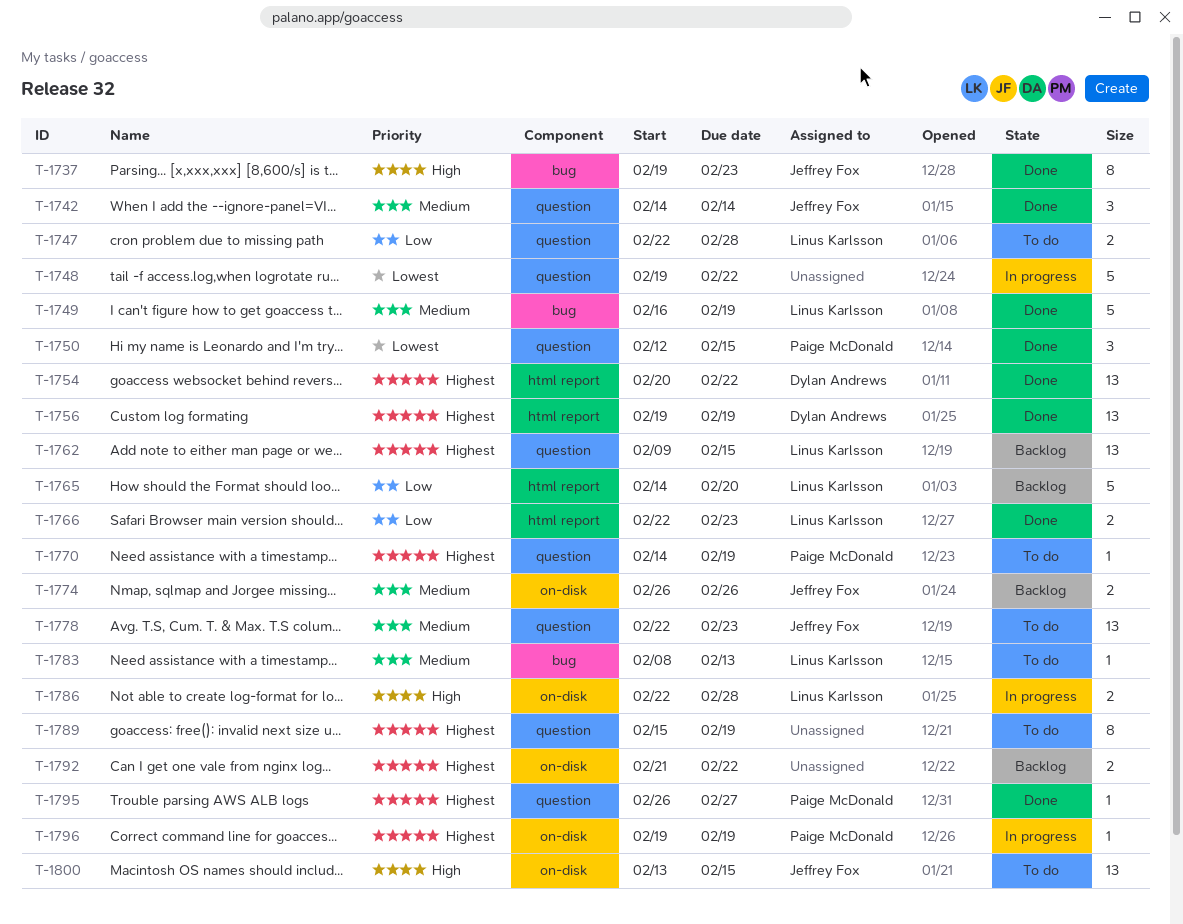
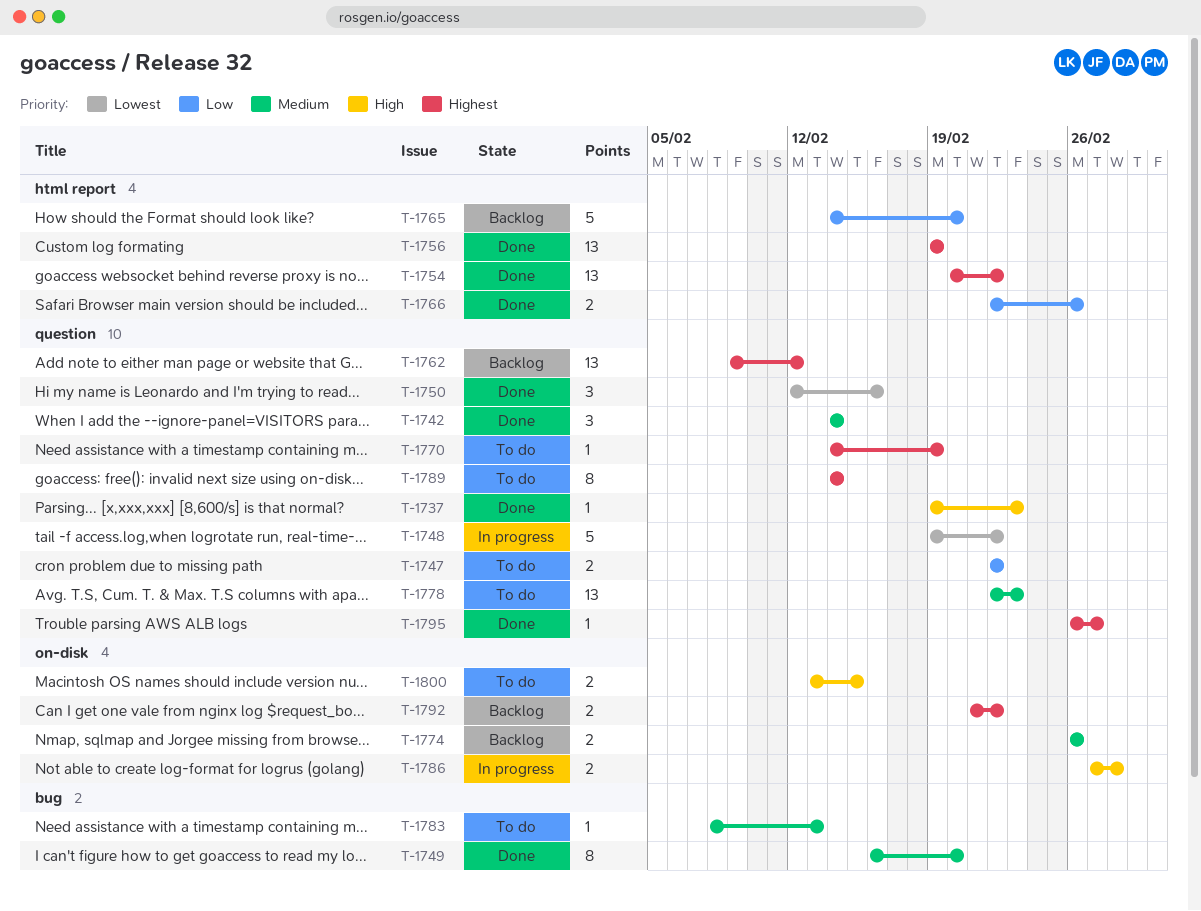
T-1737, label: bug -> question
T-1737, estimate: 8 -> 1
T-1747, due: Feb 28 -> Feb 22
T-1749, estimate: 5 -> 8
T-1749, due: Feb 19 -> Feb 20
T-1750, due: Feb 15 -> Feb 16
T-1762, due: Feb 15 -> Feb 12
T-1766, due: Feb 23 -> Feb 26
T-1786, start: Feb 22 -> Feb 27
T-1789, start: Feb 15 -> Feb 14
T-1789, due: Feb 19 -> Feb 14
T-1796: present -> none
T-1800, estimate: 13 -> 2

